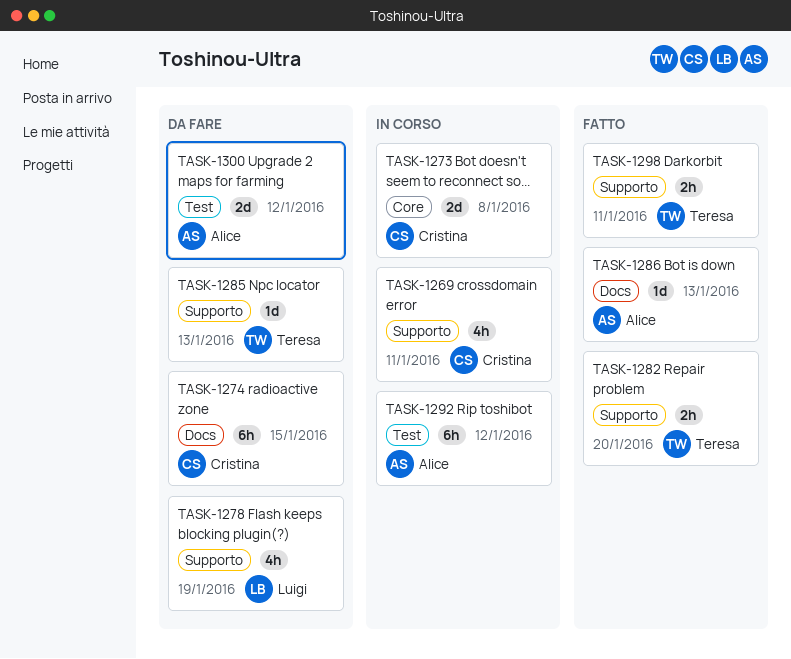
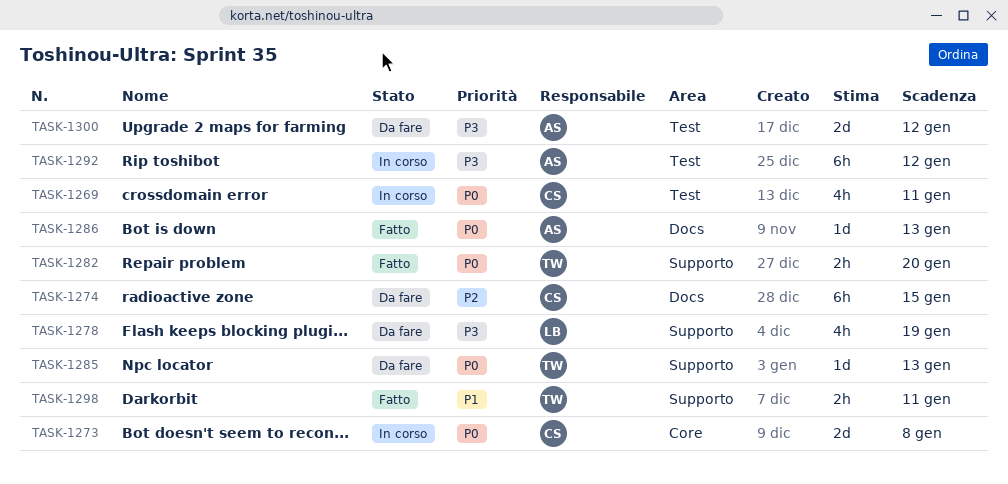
TASK-1269, label: Supporto -> Test

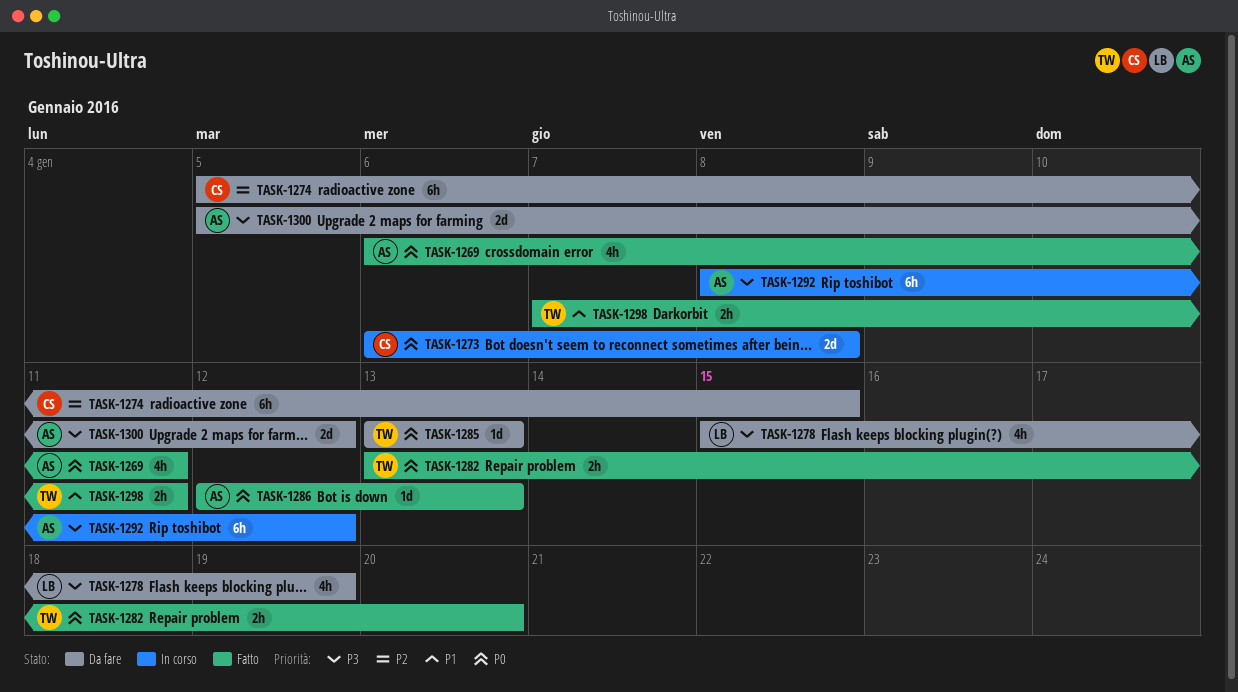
TASK-1269, status: In corso -> Fatto
TASK-1269, owner: CS -> AS

